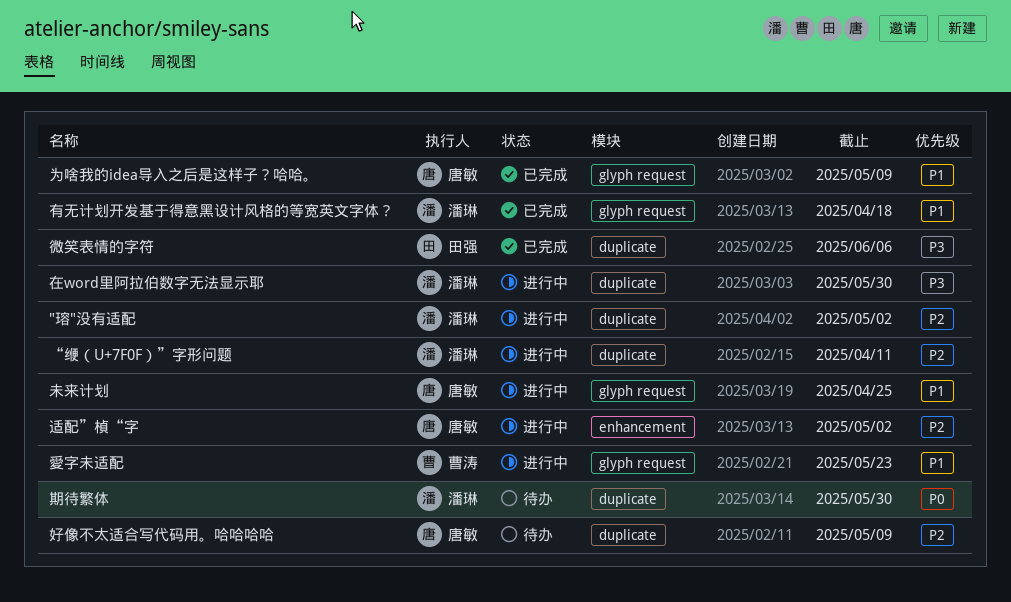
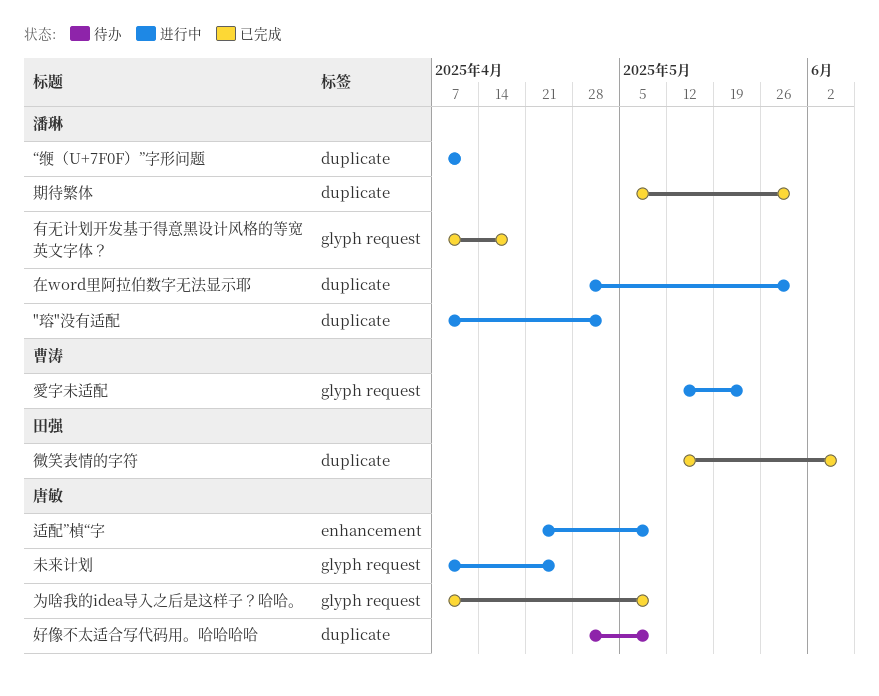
期待繁体, status: 待办 -> 已完成
适配”楨“字, due: May 2 -> May 9

